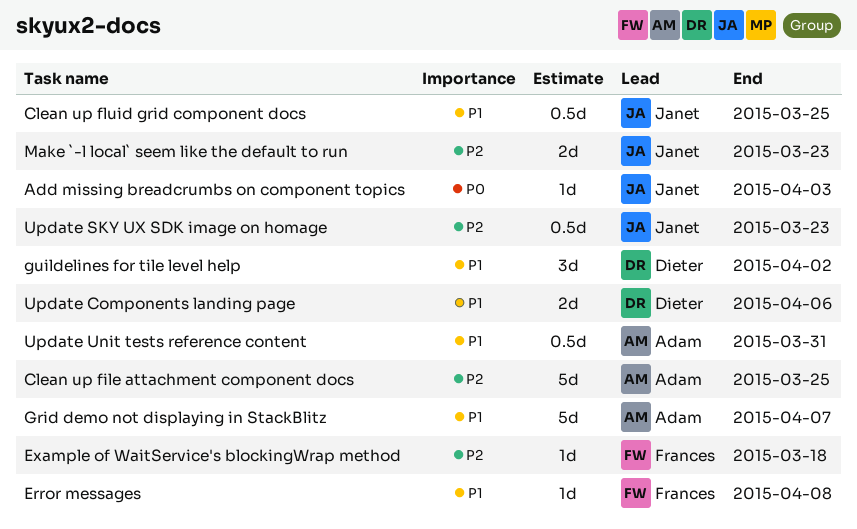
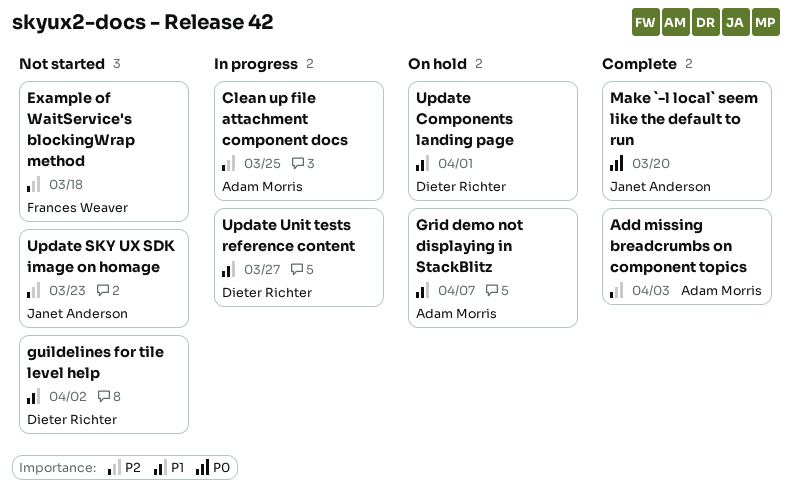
Add missing breadcrumbs on component topics, owner: Janet Anderson -> Adam Morris
Add missing breadcrumbs on component topics, priority: P0 -> P2
Clean up fluid grid component docs: present -> none
Error messages: present -> none
Make `-l local` seem like the default to run, priority: P2 -> P0
Make `-l local` seem like the default to run, due: Mar 23 -> Mar 20
Update Components landing page, due: Apr 6 -> Apr 1
Update Unit tests reference content, owner: Adam Morris -> Dieter Richter
Update Unit tests reference content, due: Mar 31 -> Mar 27

